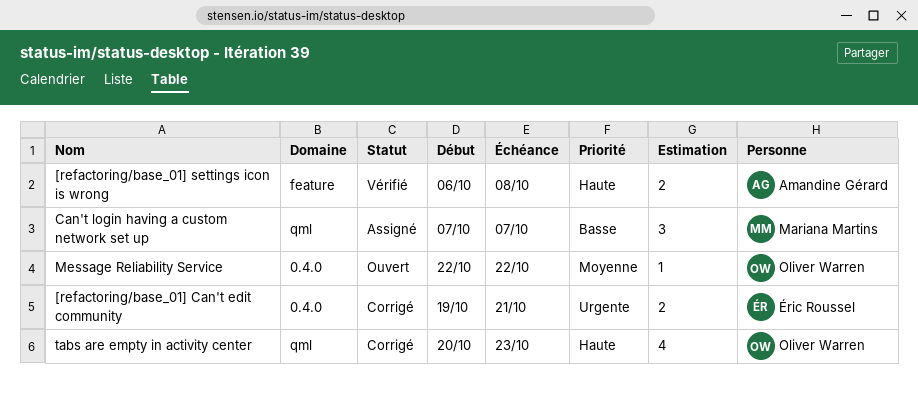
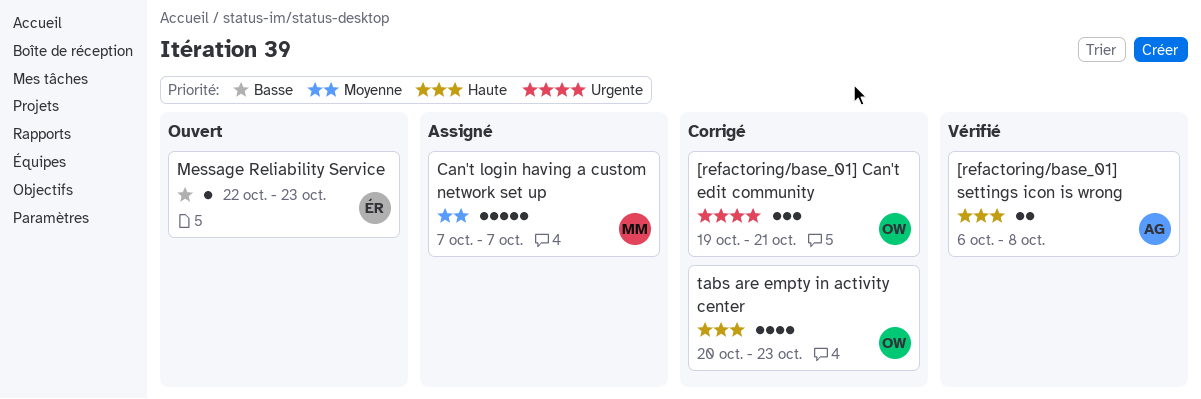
[refactoring/base_01] Can't edit community, owner: Éric Roussel -> Oliver Warren
[refactoring/base_01] Can't edit community, estimate: 2 -> 3
Can't login having a custom network set up, priority: Basse -> Moyenne
Can't login having a custom network set up, estimate: 3 -> 5
Message Reliability Service, owner: Oliver Warren -> Éric Roussel
Message Reliability Service, priority: Moyenne -> Basse
Message Reliability Service, due: Oct 22 -> Oct 23

